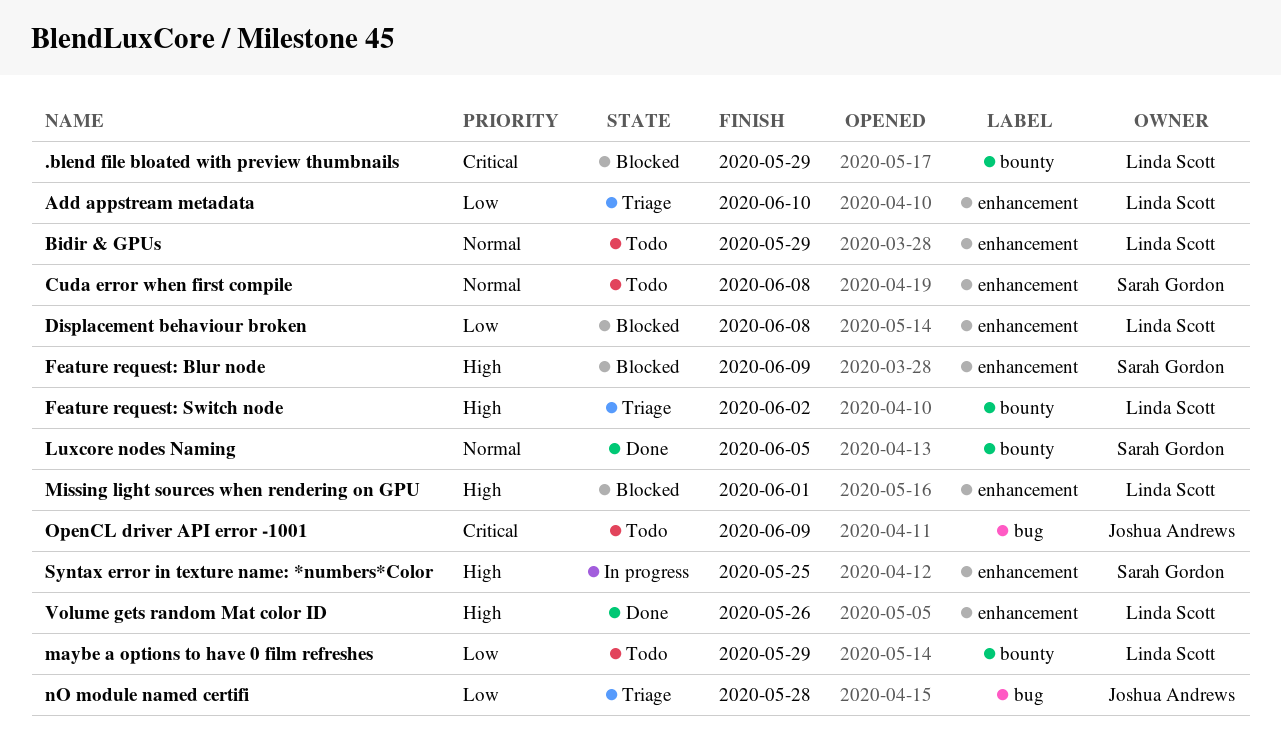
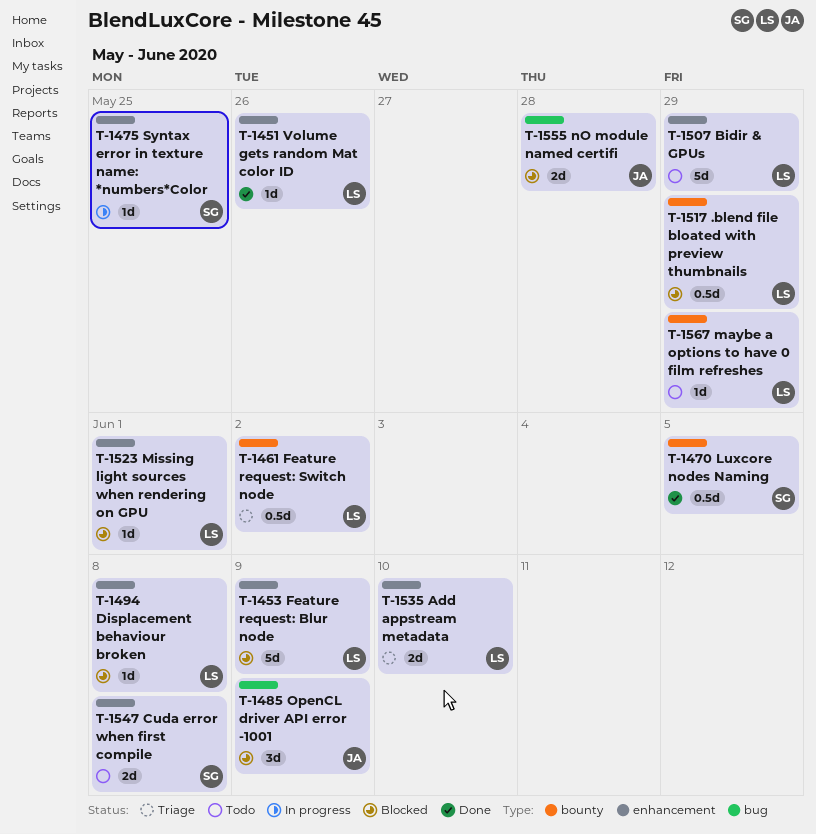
Feature request: Blur node, owner: Sarah Gordon -> Linda Scott
nO module named certifi, status: Triage -> Blocked
OpenCL driver API error -1001, status: Todo -> Blocked

